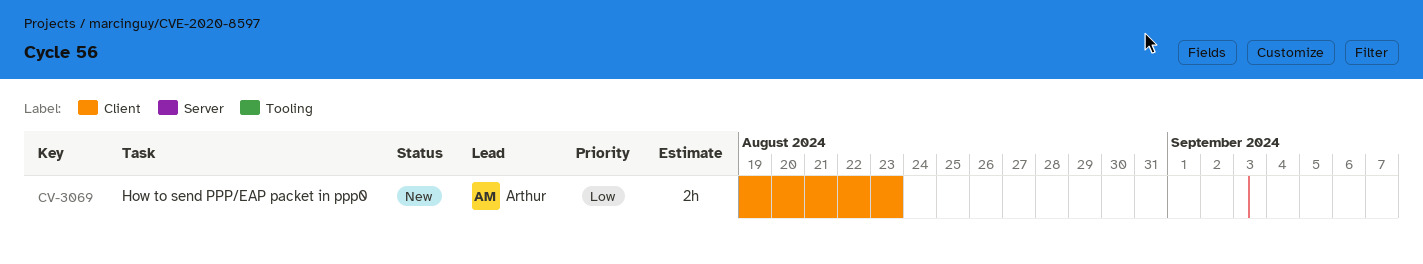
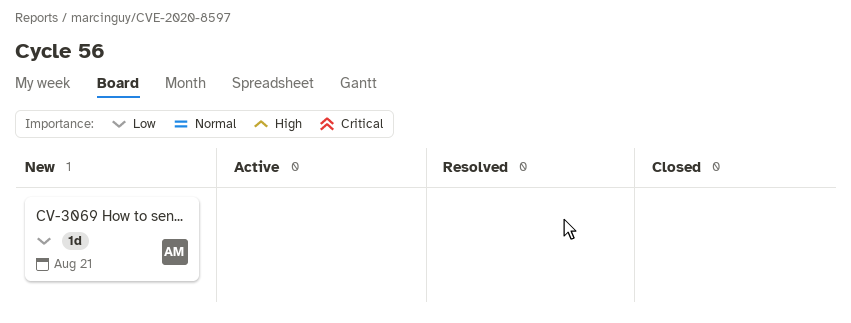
CV-3069, estimate: 2h -> 1d
CV-3069, due: Aug 23 -> Aug 21

